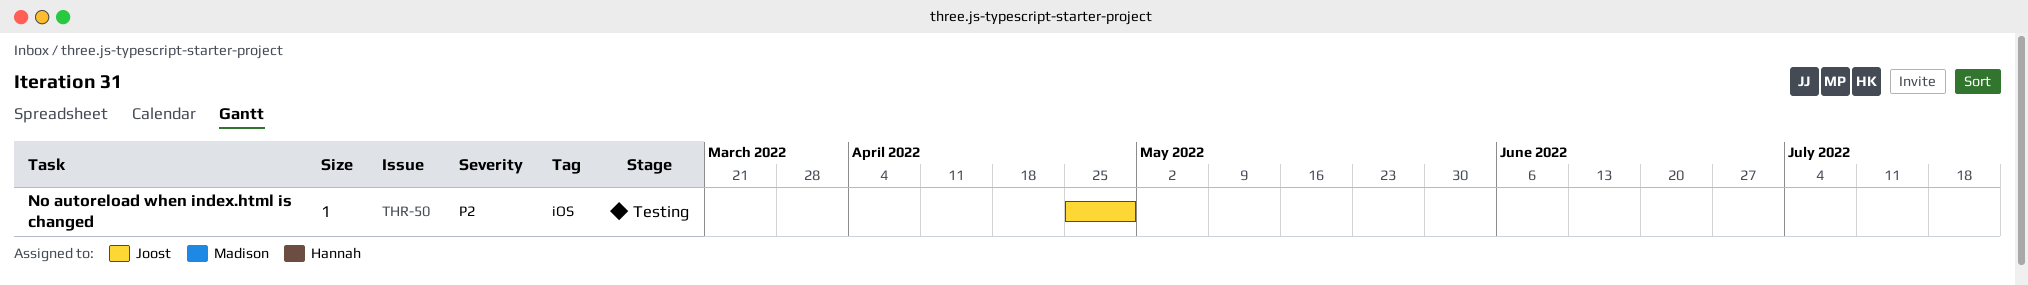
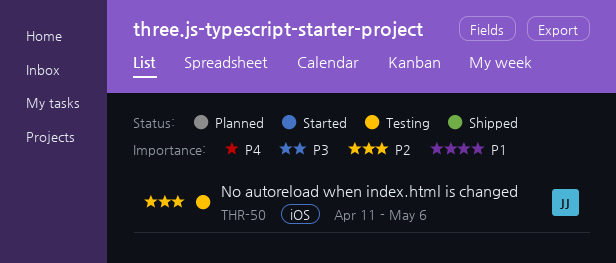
THR-50, start: Apr 25 -> Apr 11
THR-50, due: Apr 29 -> May 6

